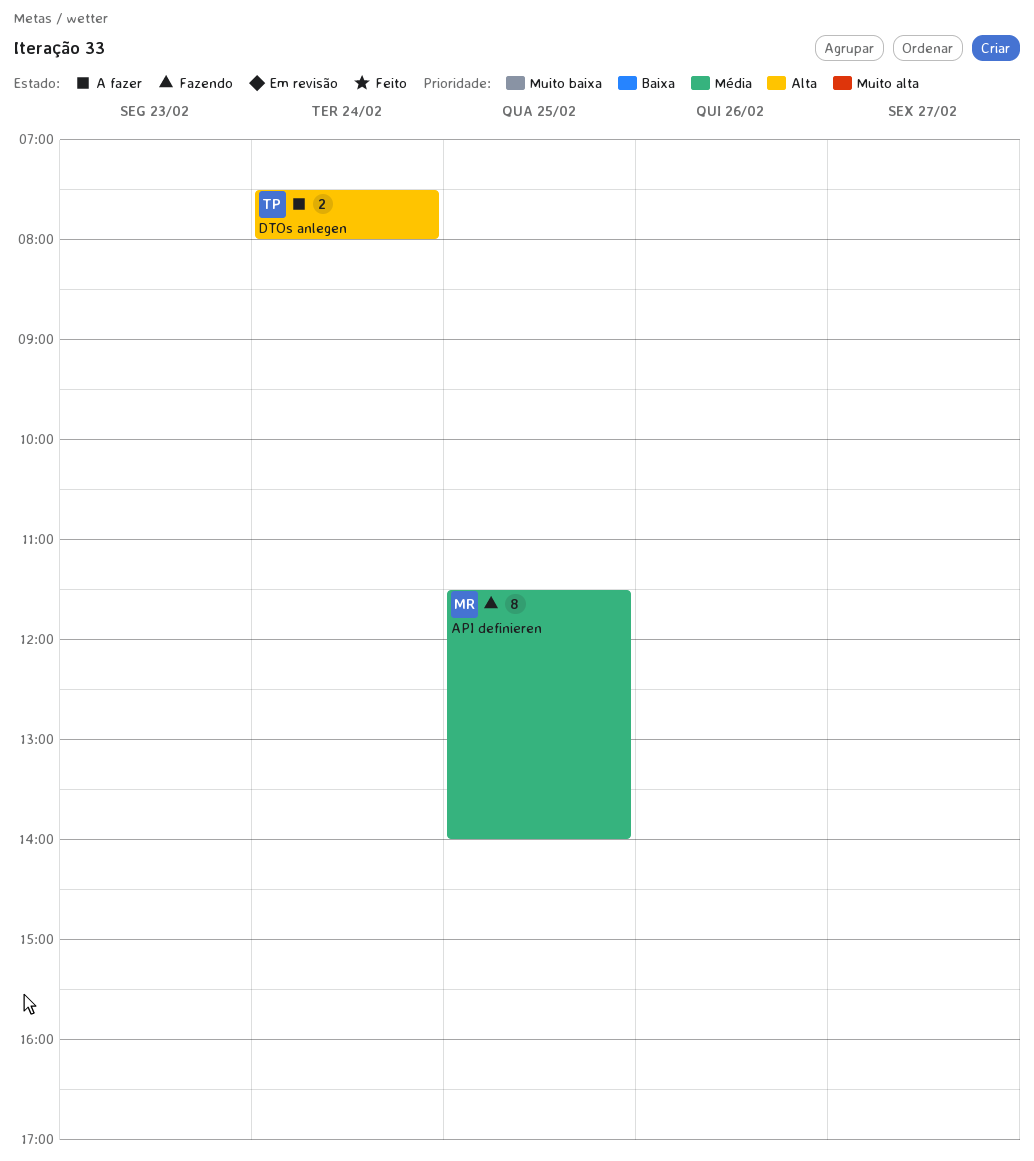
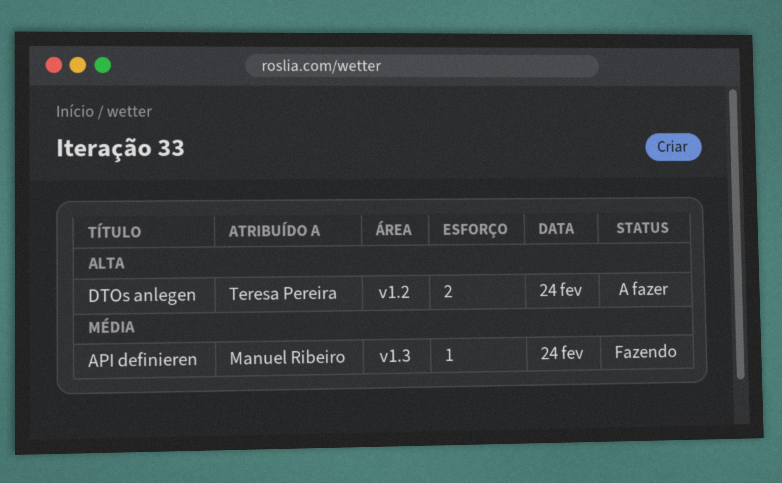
API definieren, estimate: 8 -> 1
API definieren, day: Feb 25 -> Feb 24

